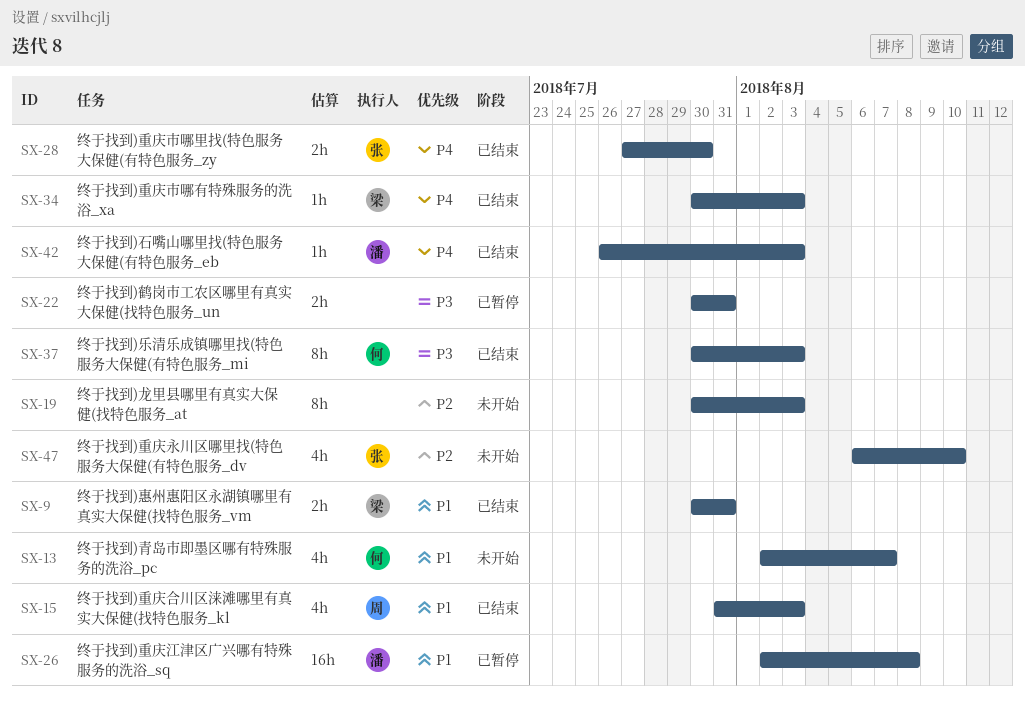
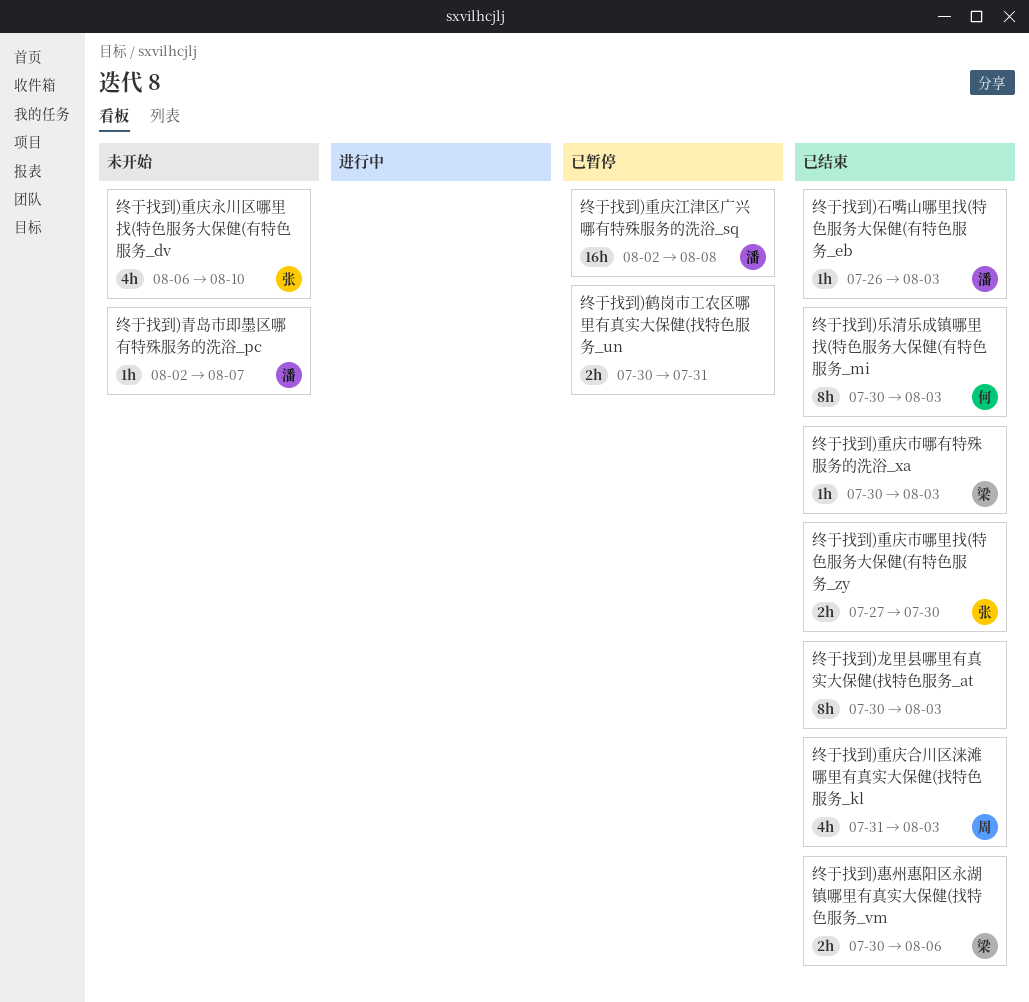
终于找到)惠州惠阳区永湖镇哪里有真实大保健(找特色服务_vm, due: Jul 31 -> Aug 6
终于找到)青岛市即墨区哪有特殊服务的洗浴_pc, owner: 何 -> 潘
终于找到)青岛市即墨区哪有特殊服务的洗浴_pc, estimate: 4h -> 1h
终于找到)龙里县哪里有真实大保健(找特色服务_at, status: 未开始 -> 已结束

